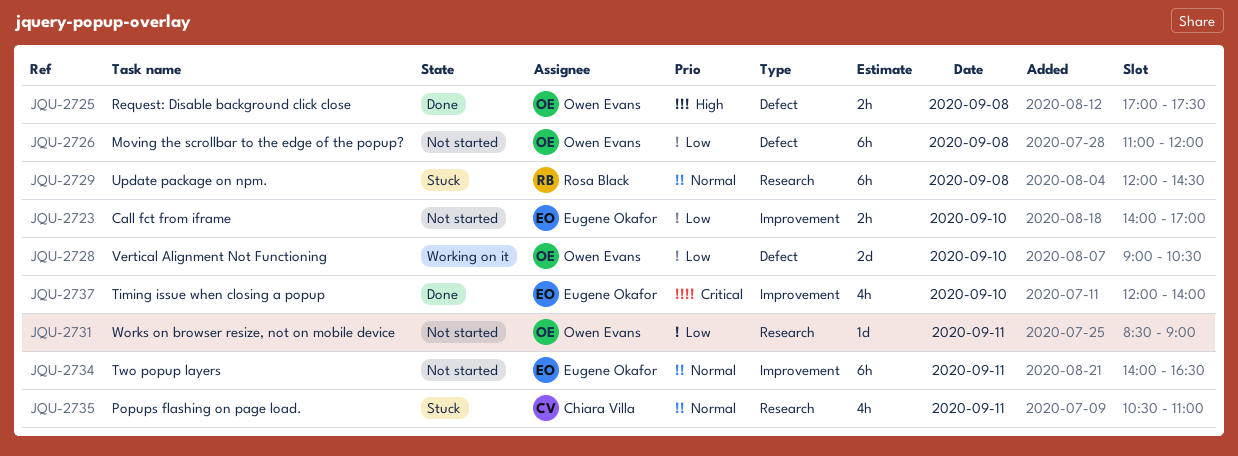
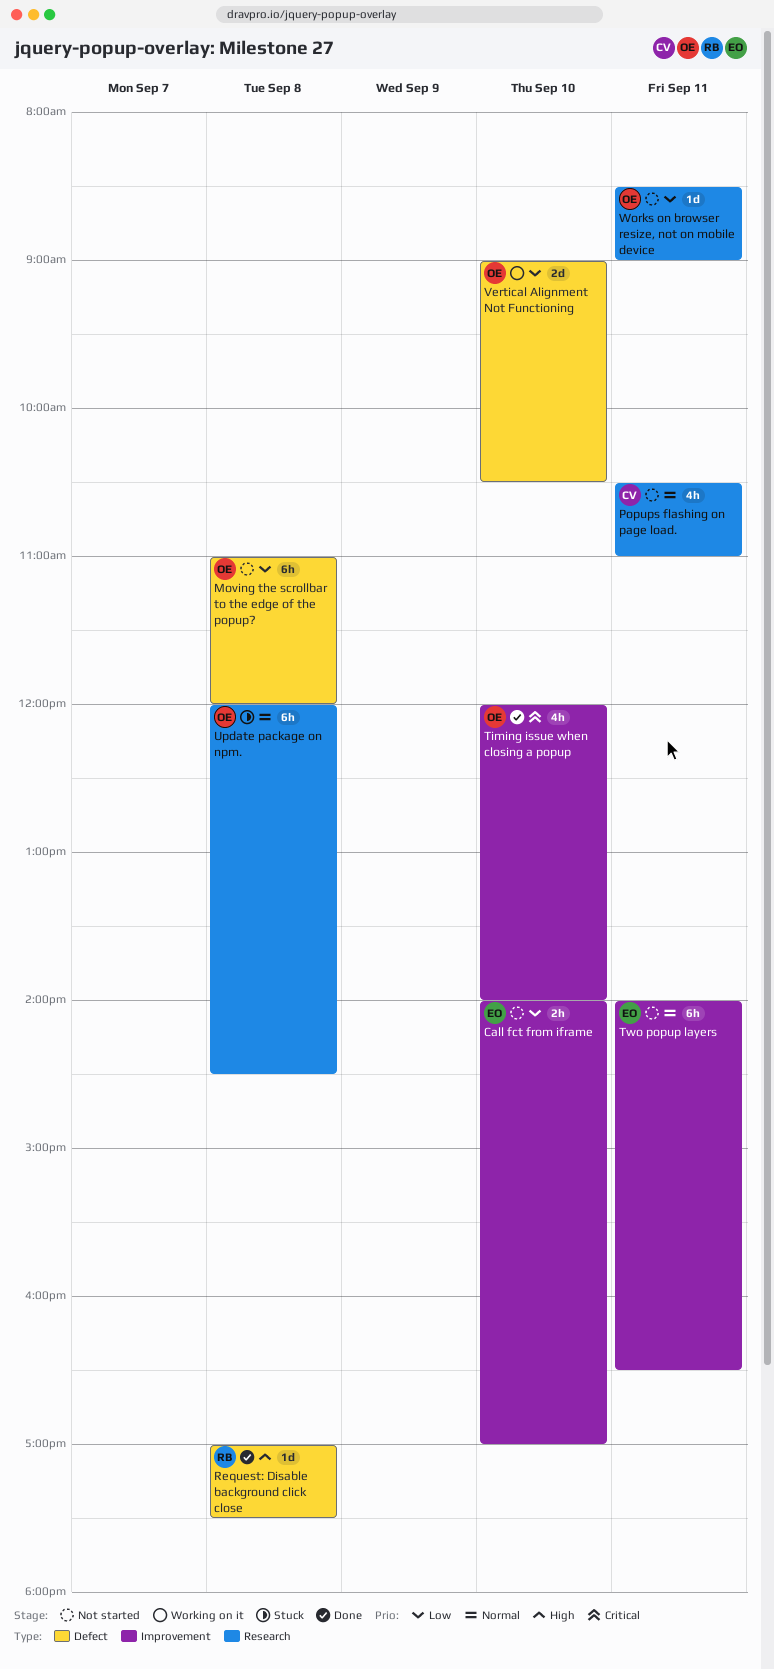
Popups flashing on page load., status: Stuck -> Not started
Request: Disable background click close, owner: Owen Evans -> Rosa Black
Request: Disable background click close, estimate: 2h -> 1d
Timing issue when closing a popup, owner: Eugene Okafor -> Owen Evans
Update package on npm., owner: Rosa Black -> Owen Evans

